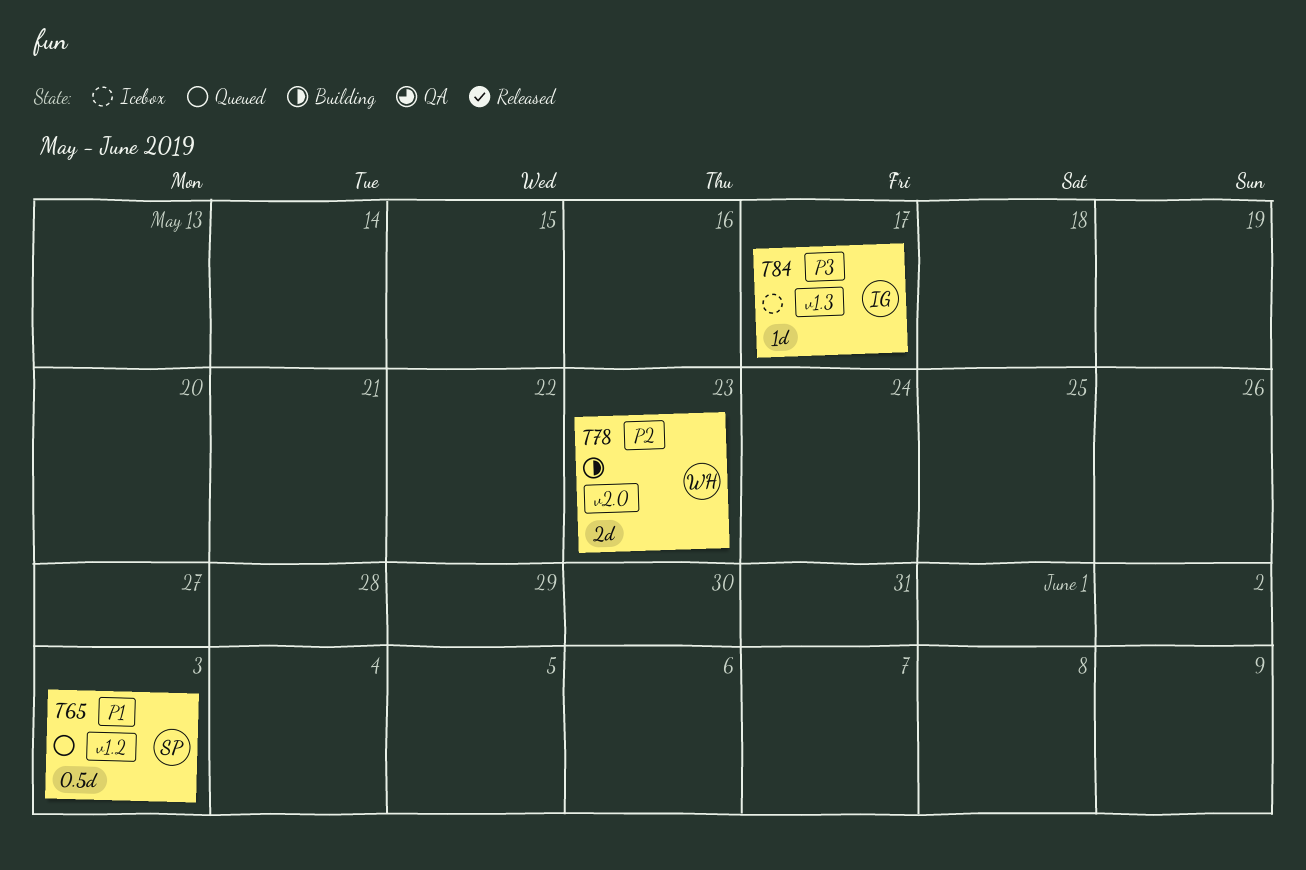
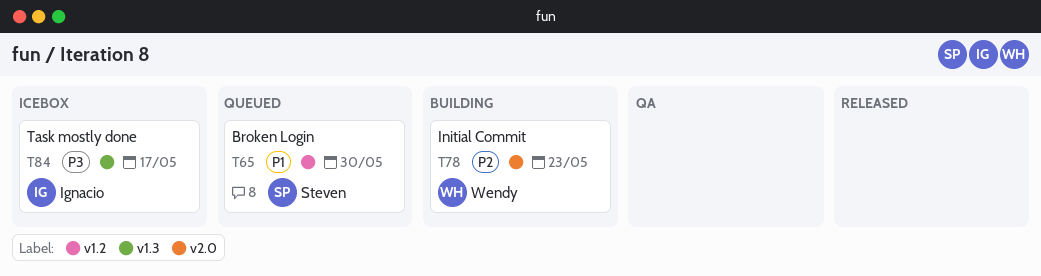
T65, due: Jun 3 -> May 30

